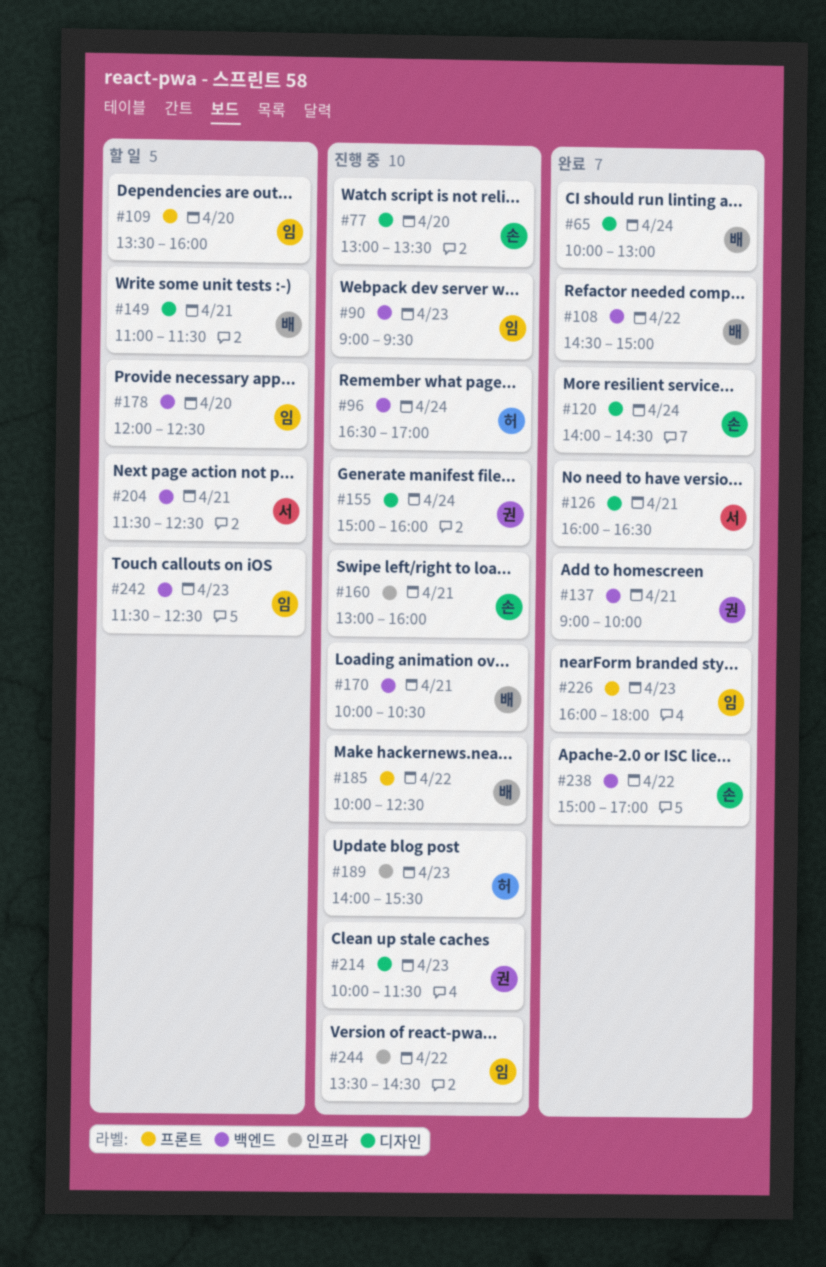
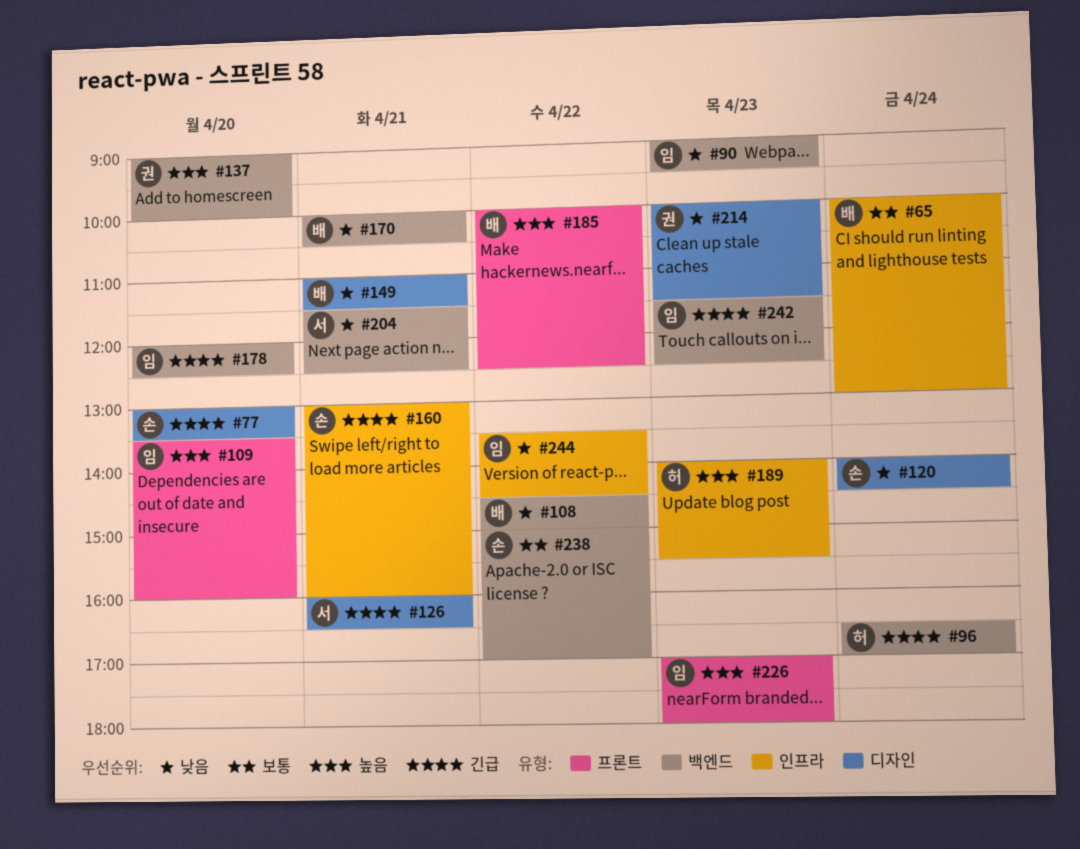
#65, label: 디자인 -> 인프라
#137, day: Apr 21 -> Apr 20
#155: present -> none
#226, begins: 16:00 -> 17:00

